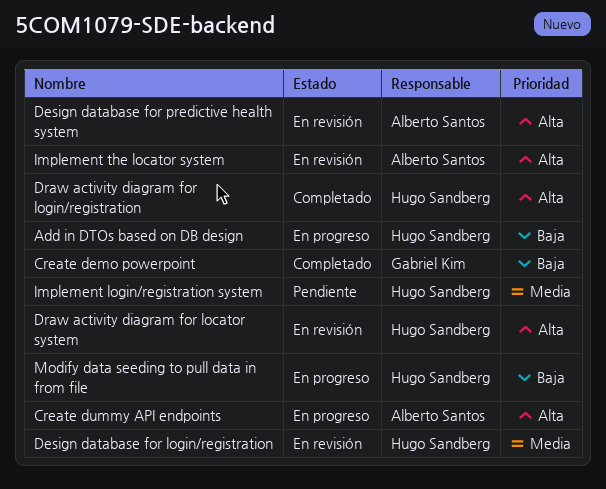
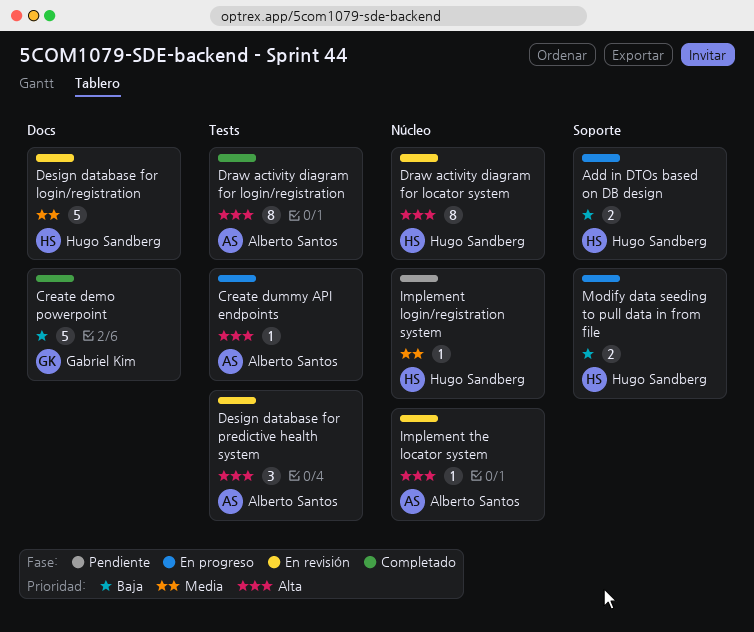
Draw activity diagram for login/registration, owner: Hugo Sandberg -> Alberto Santos

